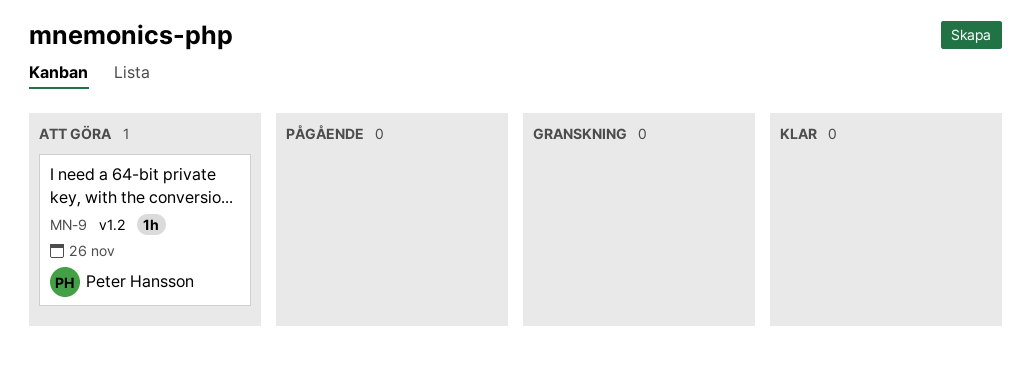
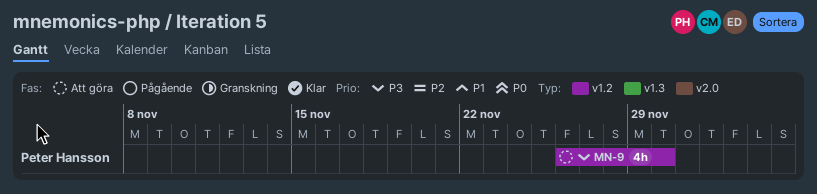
MN-9, estimate: 1h -> 4h
MN-9, due: Nov 26 -> Nov 30

